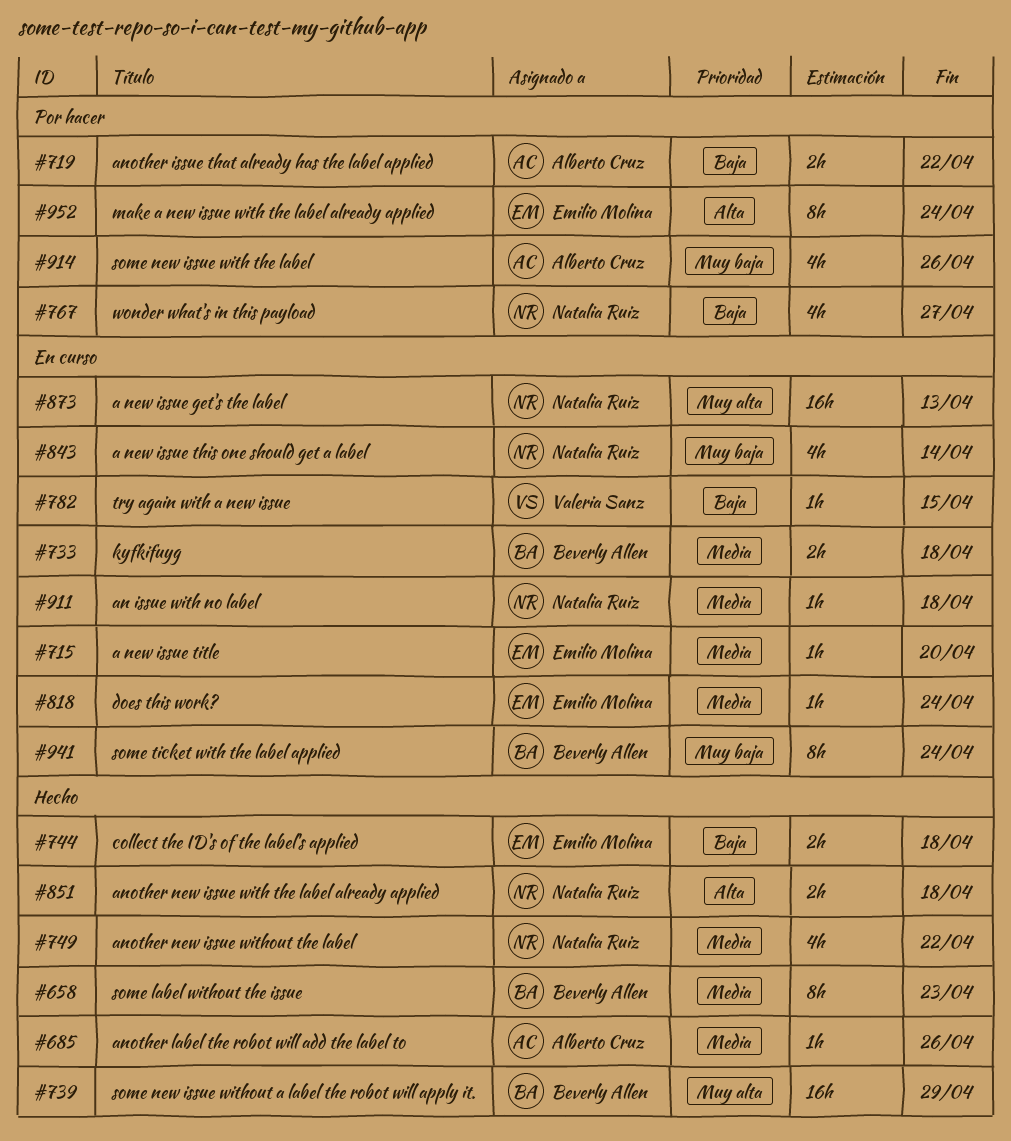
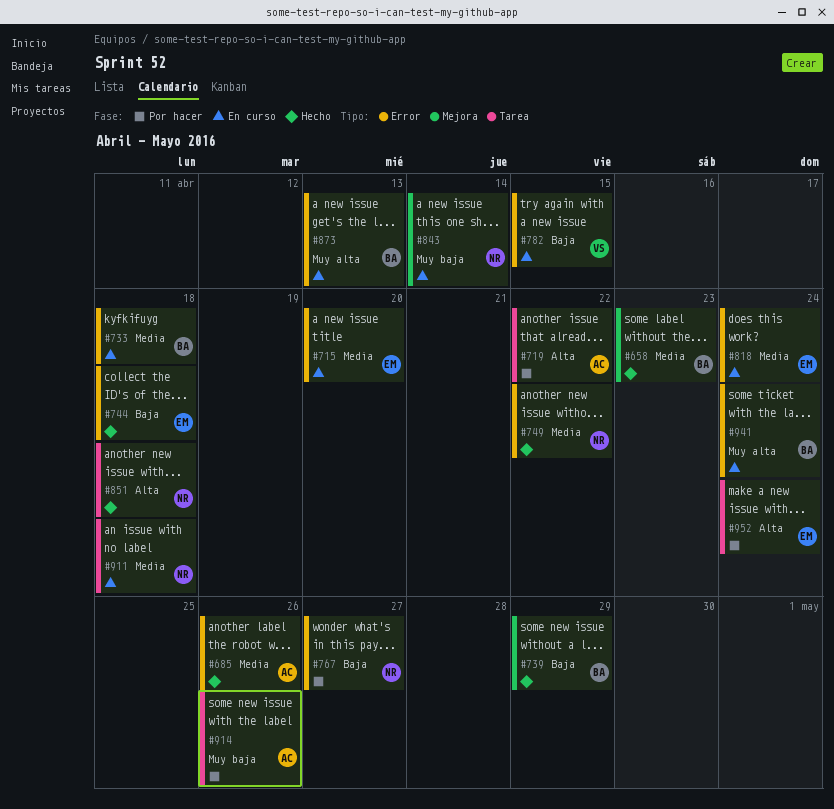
#719, priority: Baja -> Alta
#739, priority: Muy alta -> Baja
#873, owner: Natalia Ruiz -> Beverly Allen
#941, priority: Muy baja -> Muy alta

